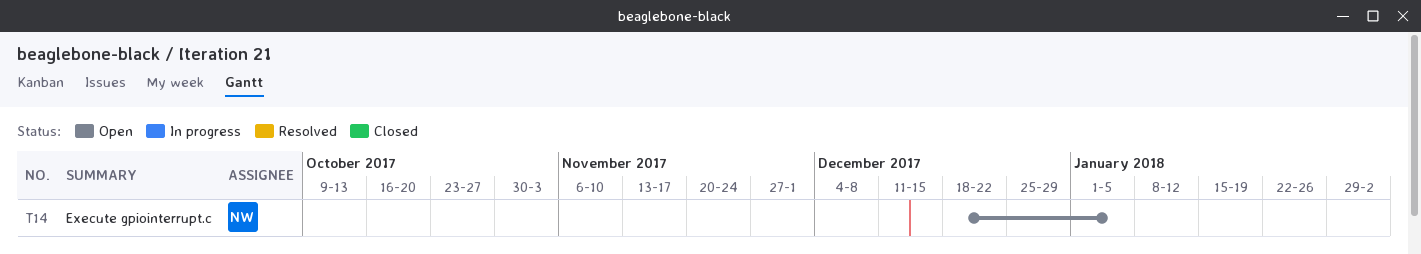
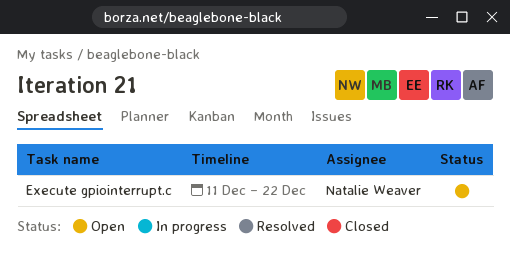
Execute gpiointerrupt.c, start: Dec 18 -> Dec 11
Execute gpiointerrupt.c, due: Jan 5 -> Dec 22

